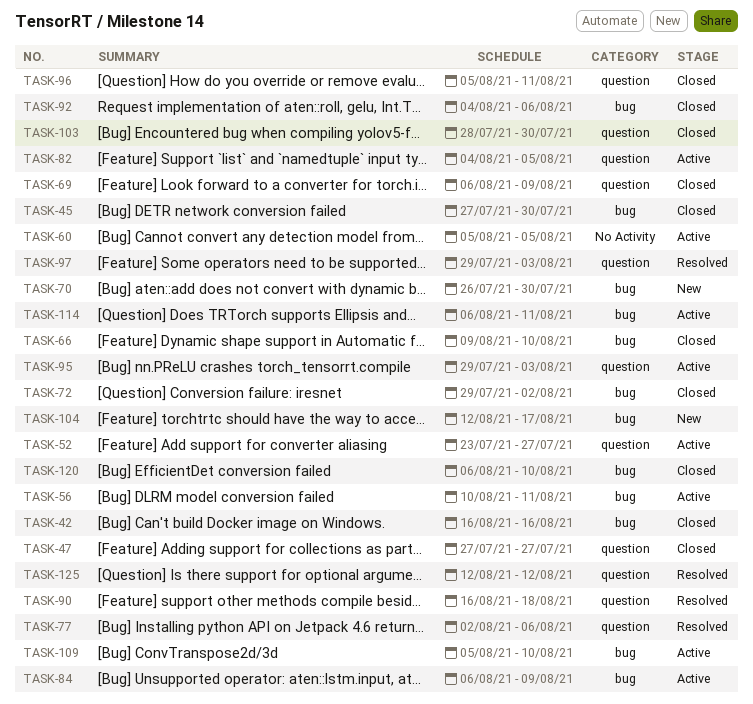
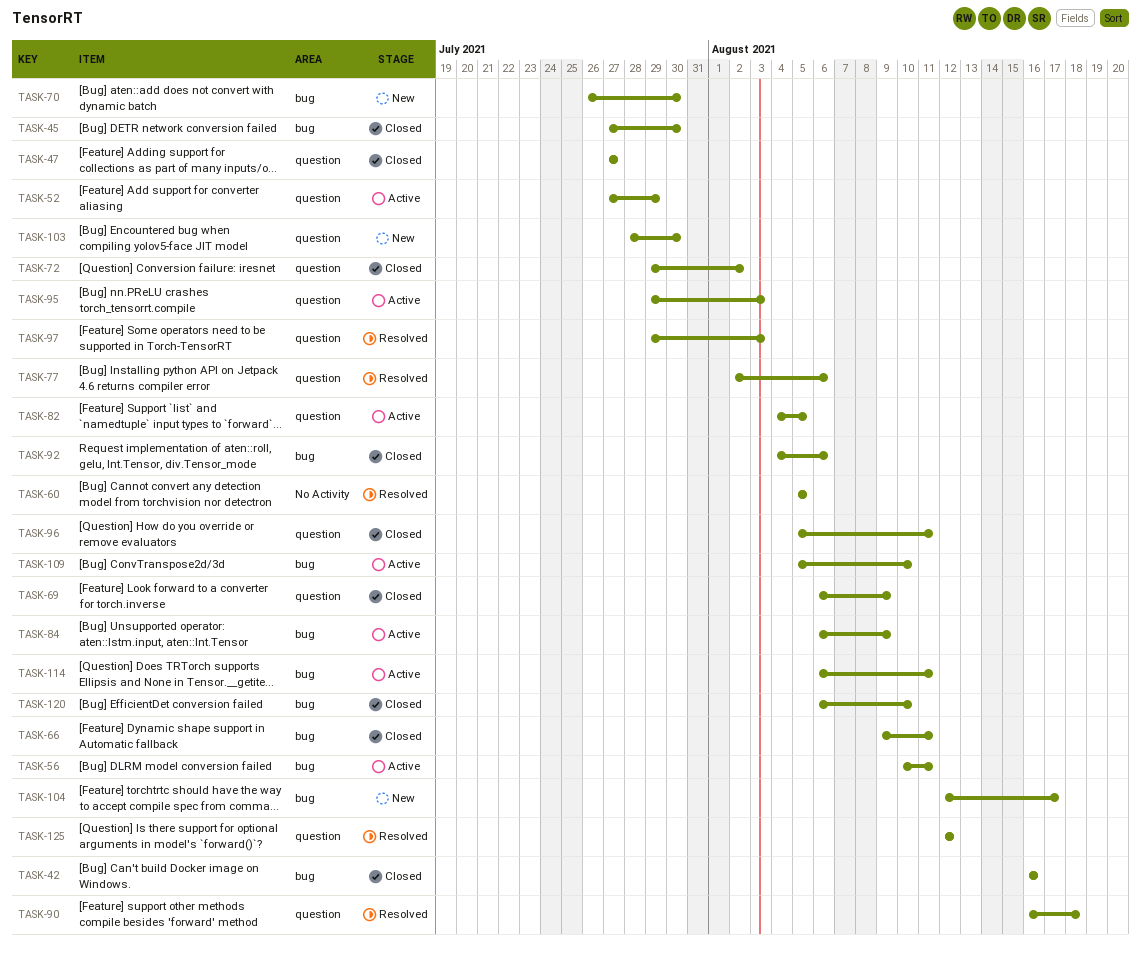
TASK-52, start: Jul 23 -> Jul 27
TASK-52, due: Jul 27 -> Jul 29
TASK-60, status: Active -> Resolved
TASK-66, due: Aug 10 -> Aug 11
TASK-72, label: bug -> question
TASK-103, status: Closed -> New

